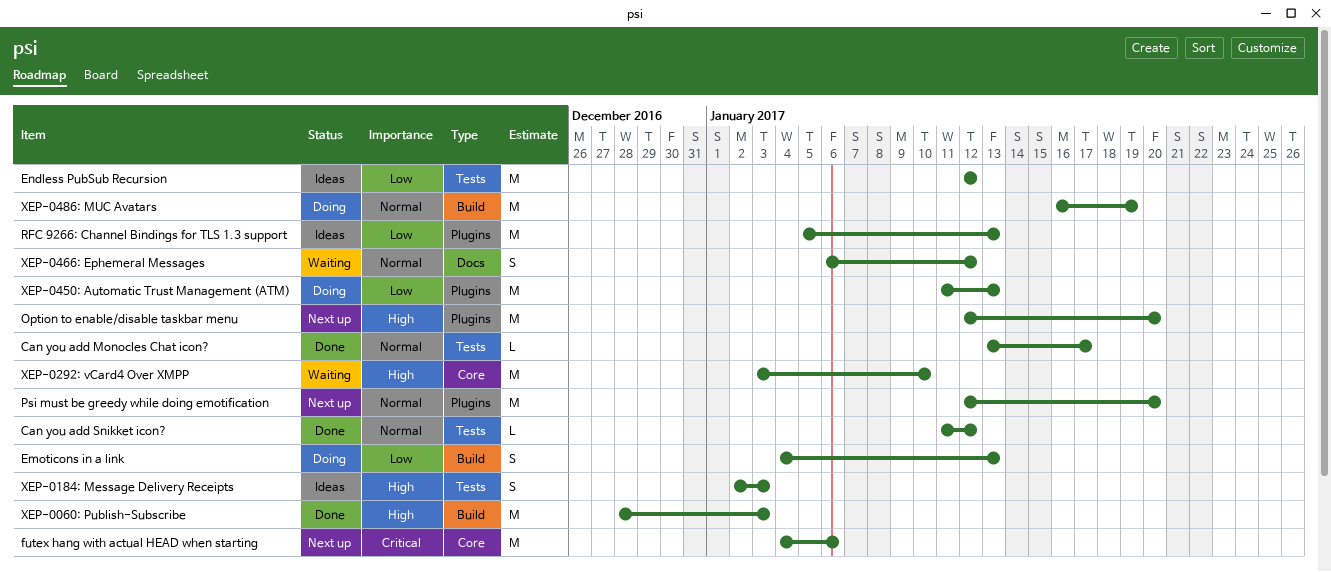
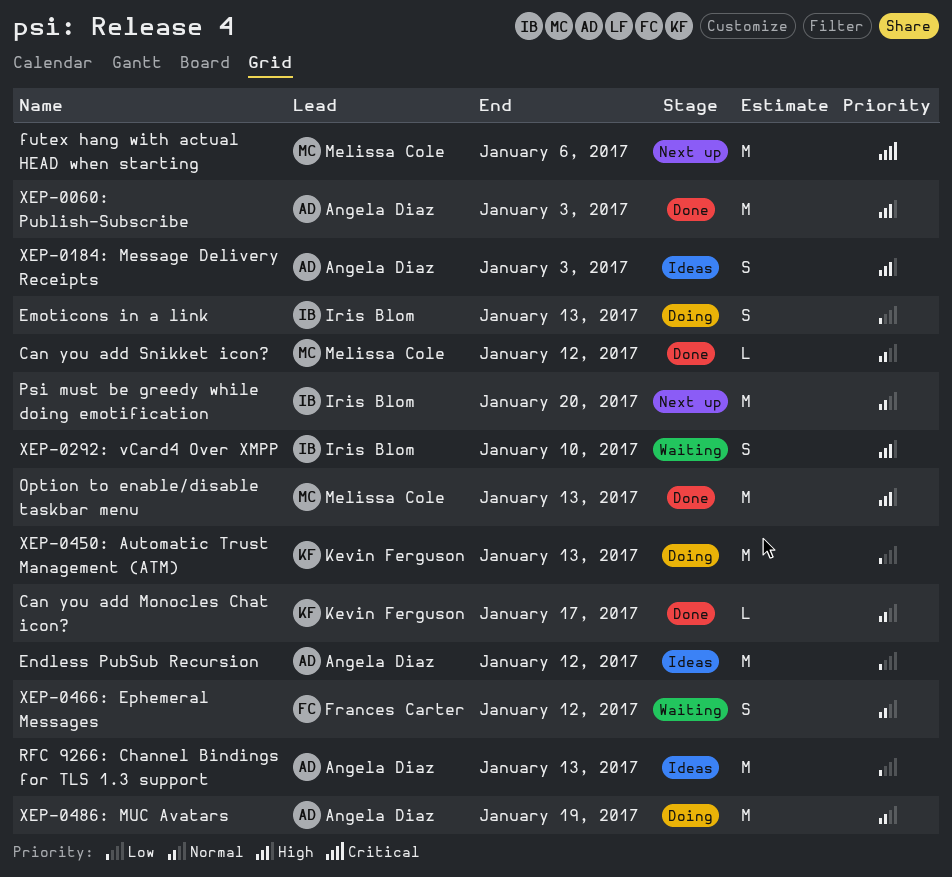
Option to enable/disable taskbar menu, status: Next up -> Done
Option to enable/disable taskbar menu, due: Jan 20 -> Jan 13
XEP-0292: vCard4 Over XMPP, estimate: M -> S

